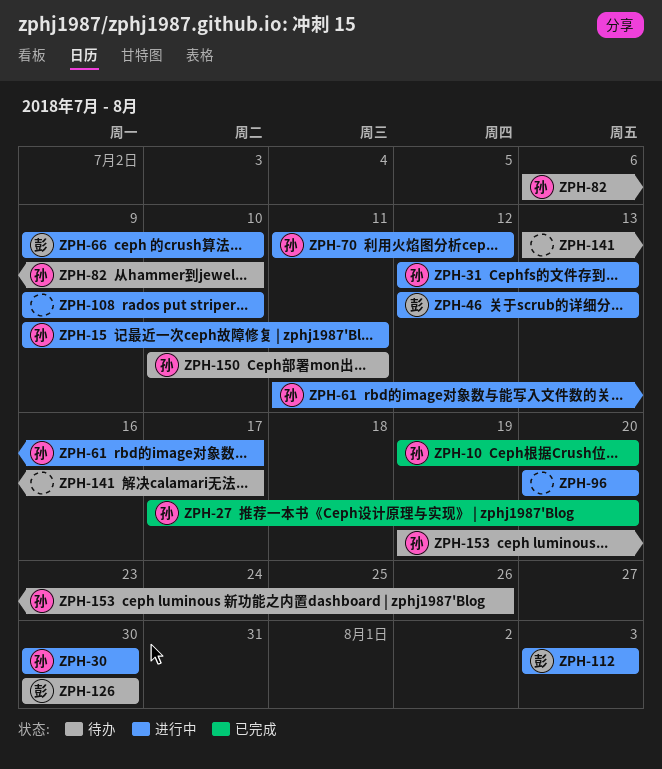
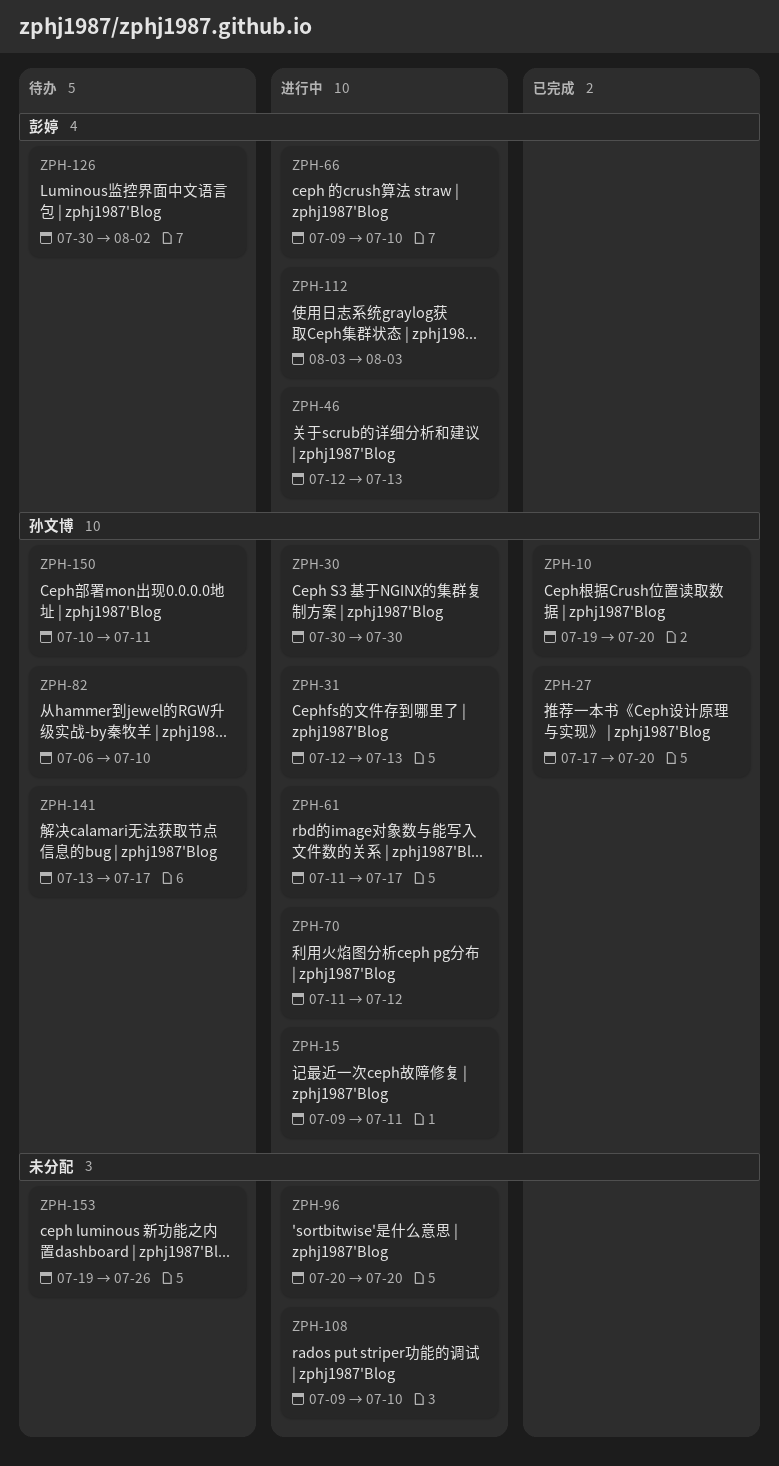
ZPH-126, due: Jul 30 -> Aug 2
ZPH-141, owner: none -> 孙文博
ZPH-153, owner: 孙文博 -> none

